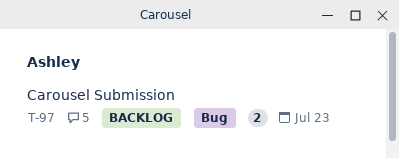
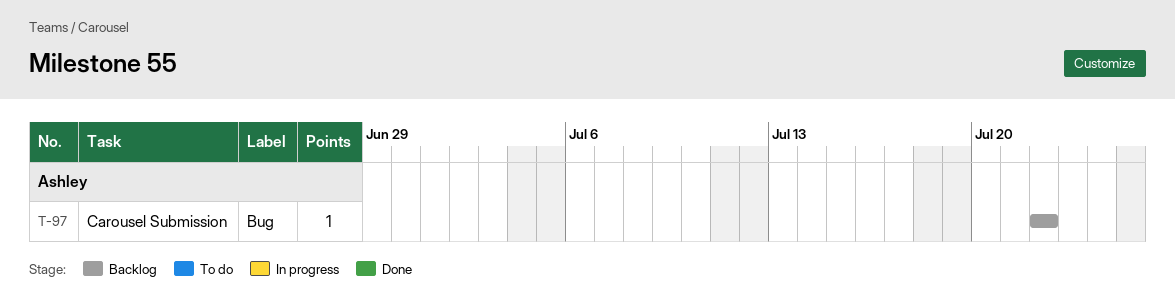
T-97, estimate: 2 -> 1
T-97, due: Jul 23 -> Jul 22

